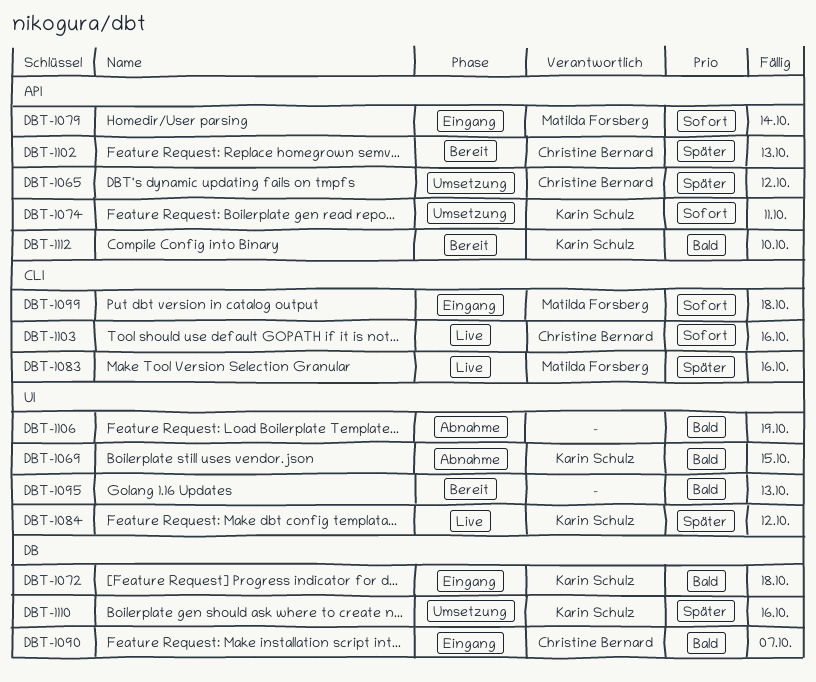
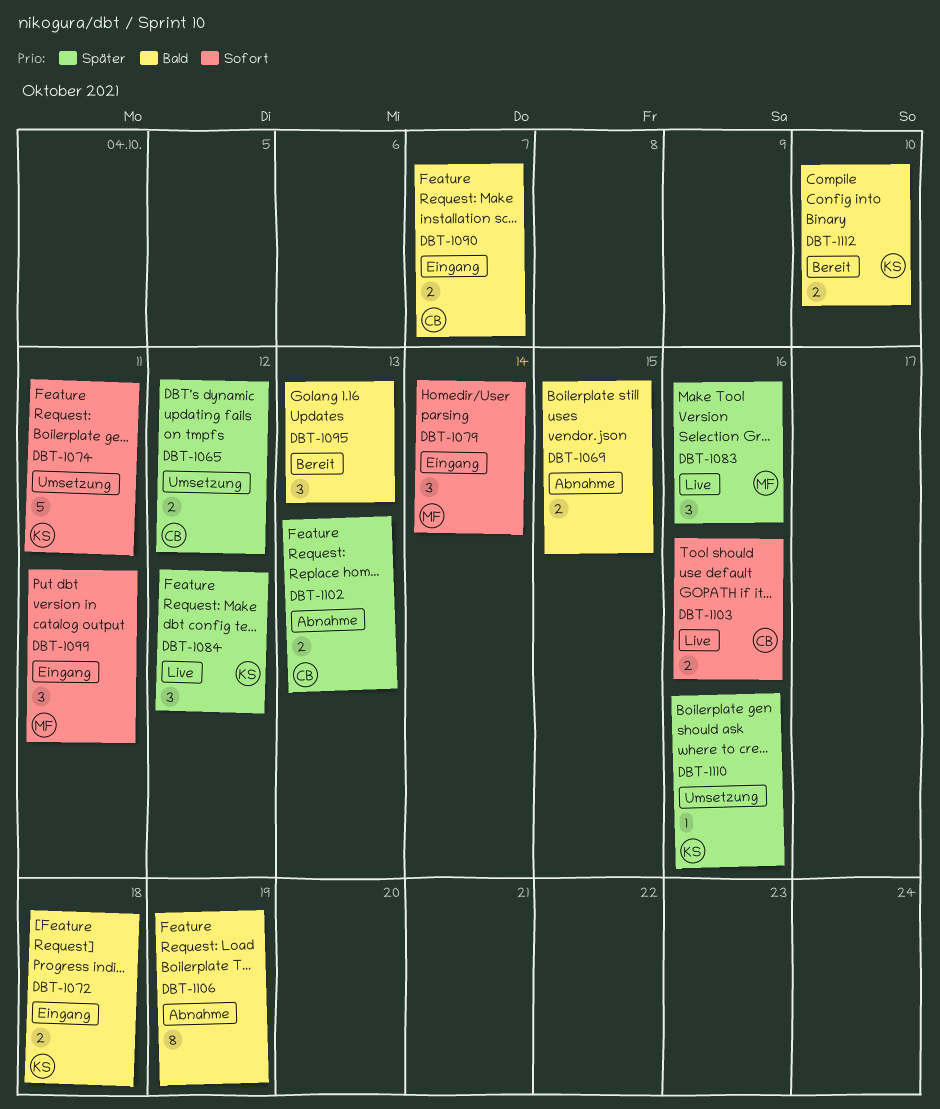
DBT-1069, owner: Karin Schulz -> none
DBT-1099, due: Oct 18 -> Oct 11
DBT-1102, status: Bereit -> Abnahme

